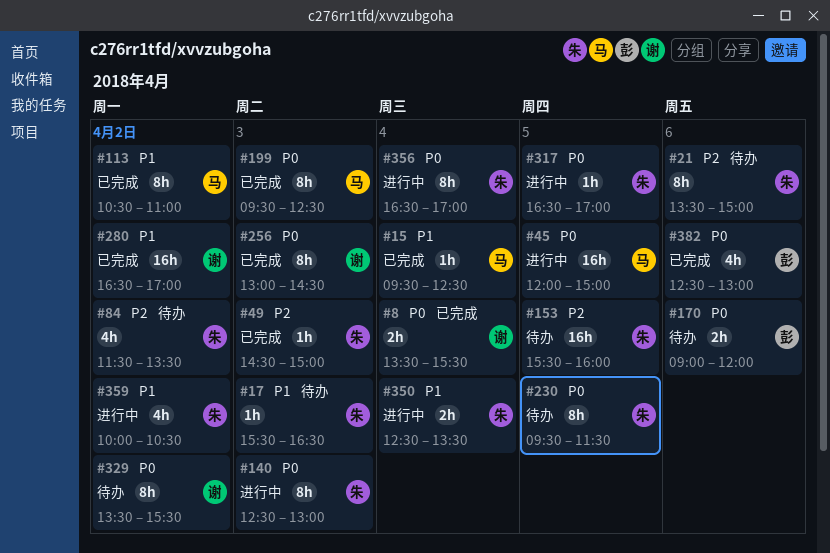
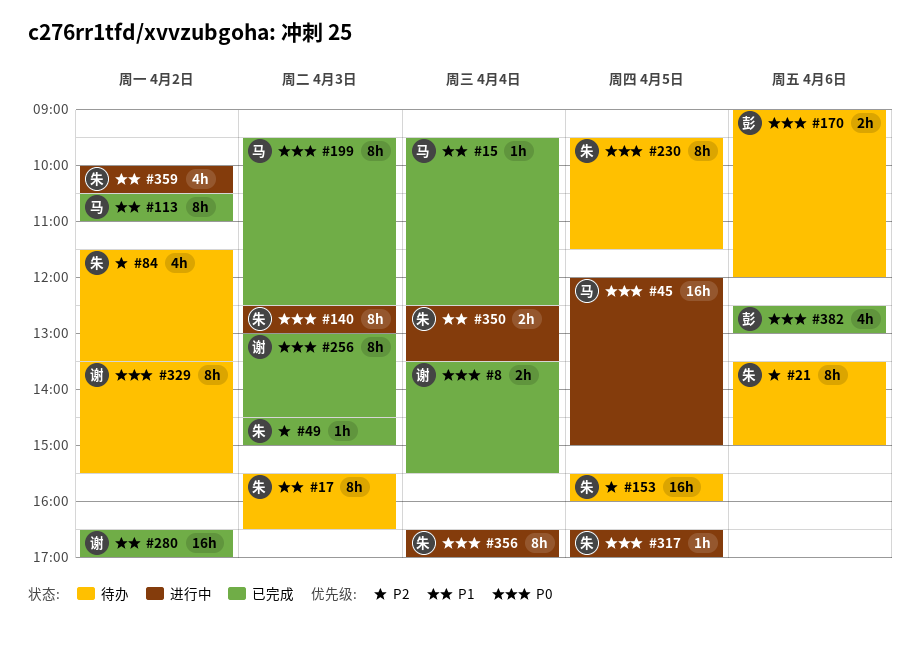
#17, estimate: 1h -> 8h

